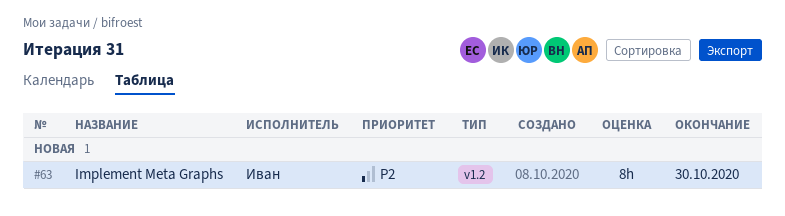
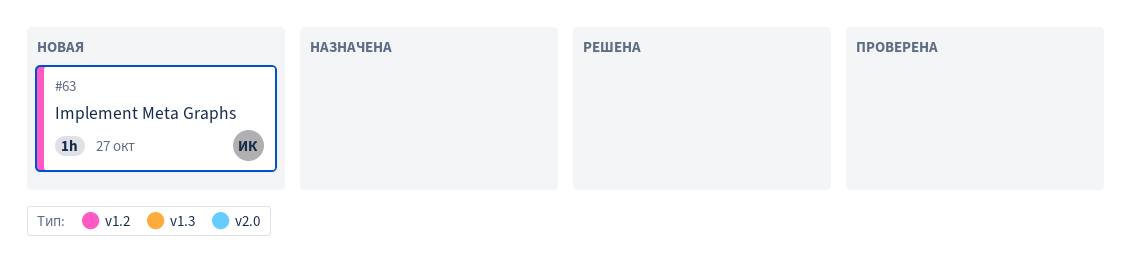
#63, estimate: 8h -> 1h
#63, due: Oct 30 -> Oct 27

